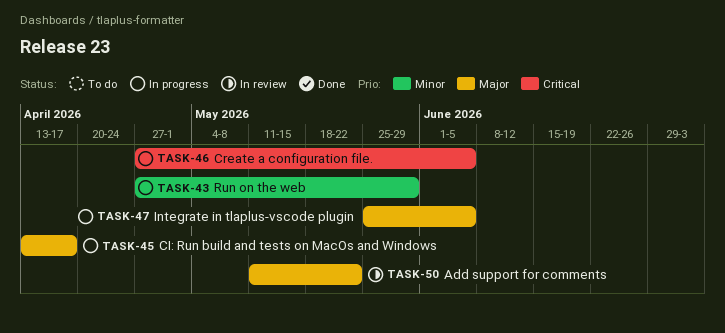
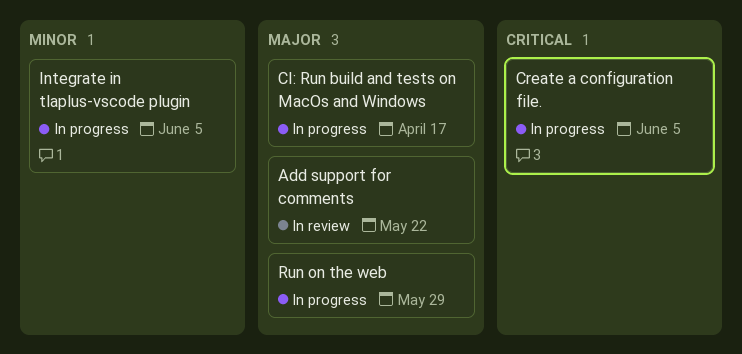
Integrate in tlaplus-vscode plugin, priority: Major -> Minor
Run on the web, priority: Minor -> Major

